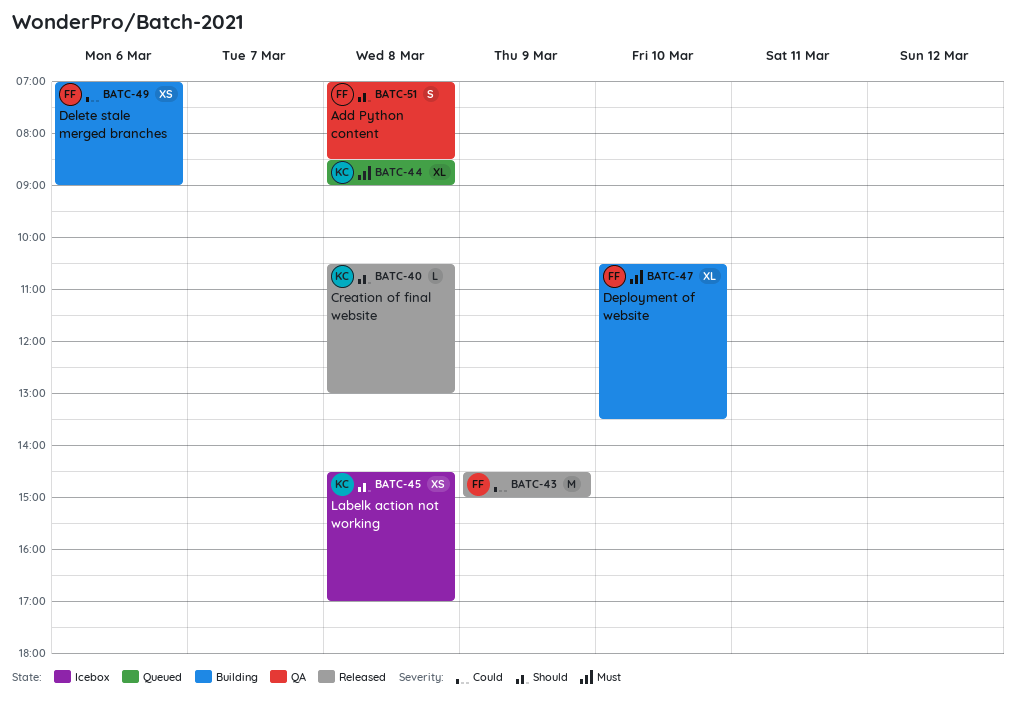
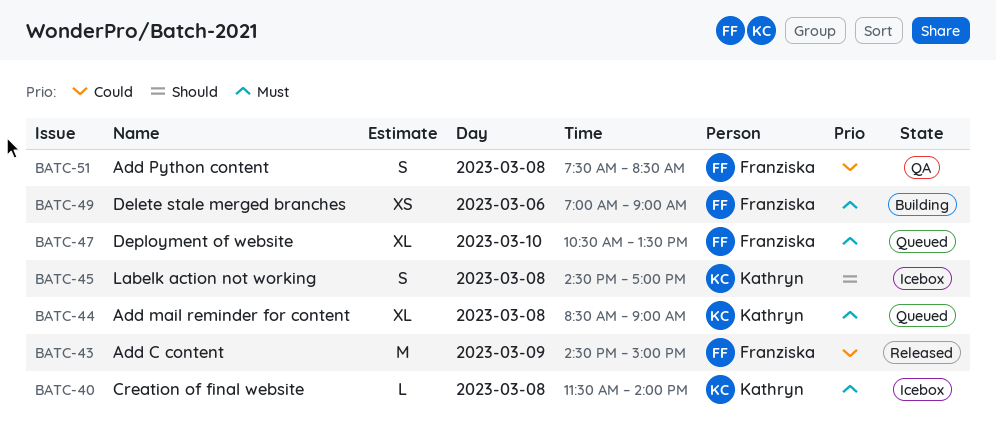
BATC-40, status: Released -> Icebox
BATC-40, priority: Should -> Must
BATC-40, begins: 10:30 -> 11:30
BATC-40, ends: 13:00 -> 14:00
BATC-45, estimate: XS -> S
BATC-47, status: Building -> Queued
BATC-49, priority: Could -> Must
BATC-51, priority: Should -> Could
BATC-51, begins: 07:00 -> 07:30

